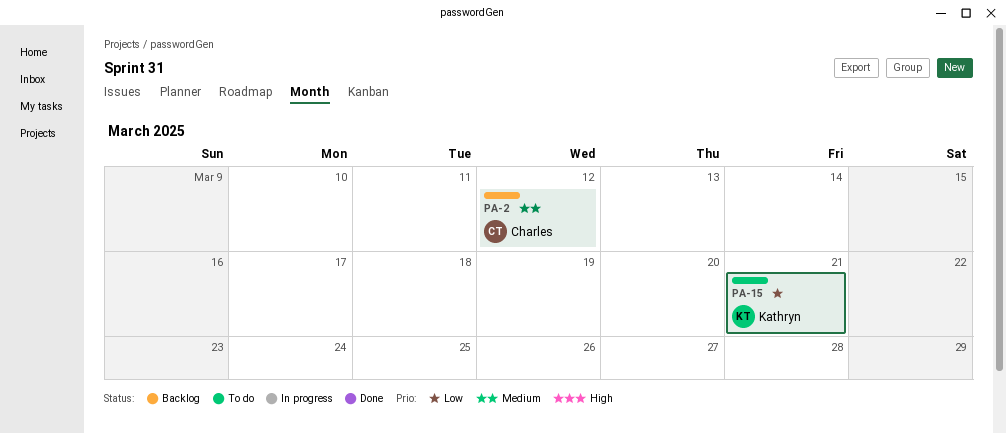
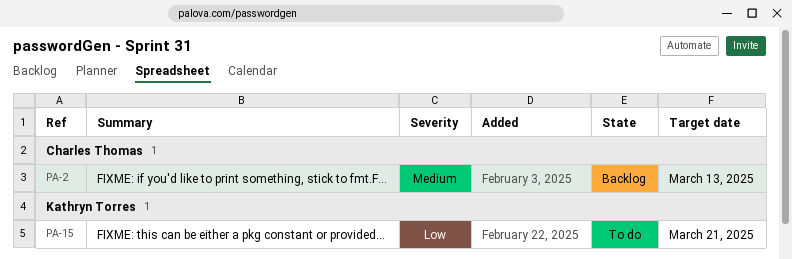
PA-2, due: Mar 12 -> Mar 13

